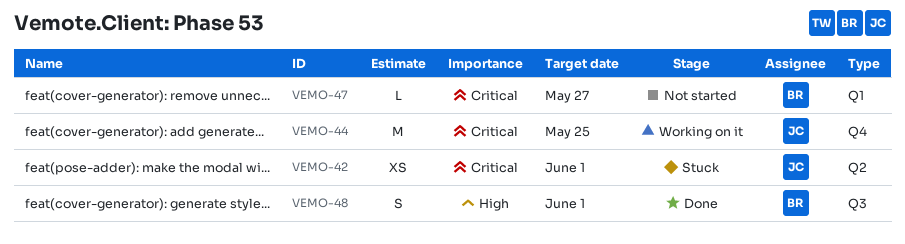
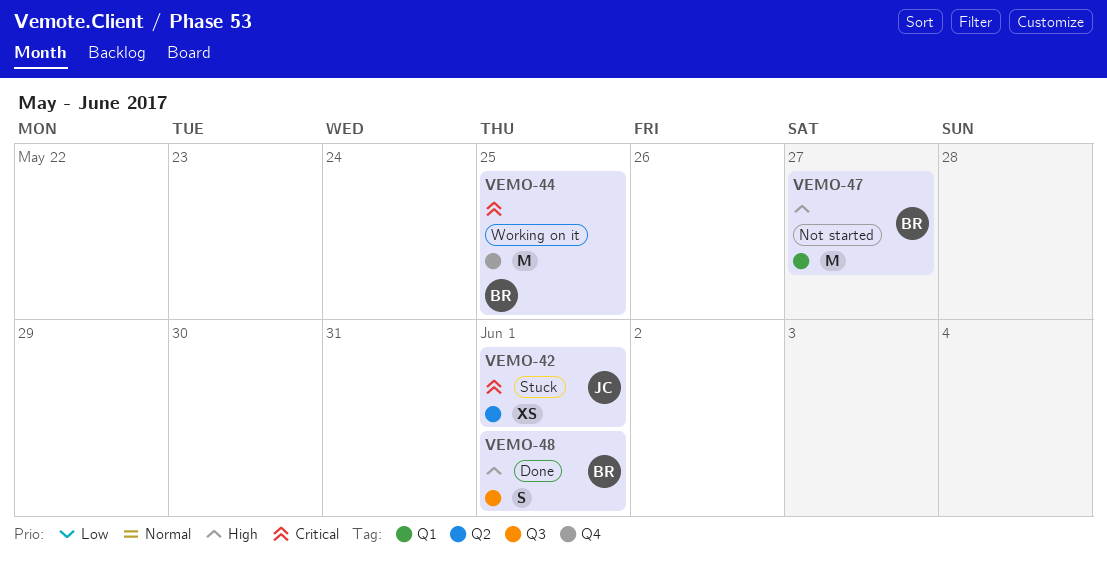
VEMO-44, owner: JC -> BR
VEMO-47, priority: Critical -> High
VEMO-47, estimate: L -> M

